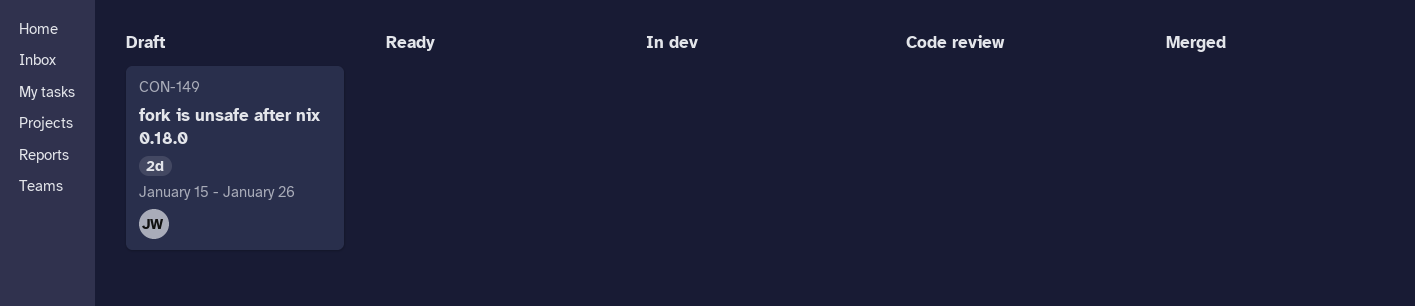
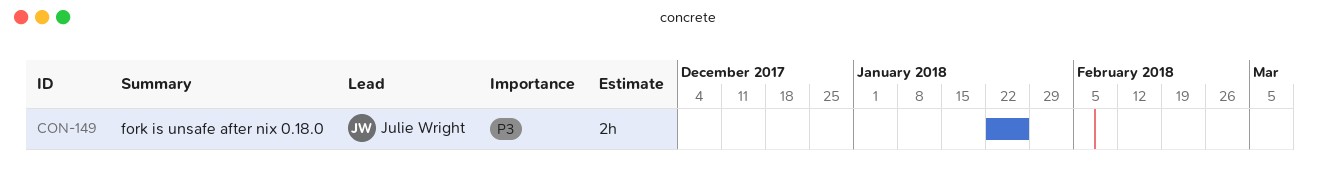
CON-149, estimate: 2d -> 2h
CON-149, start: Jan 15 -> Jan 22

